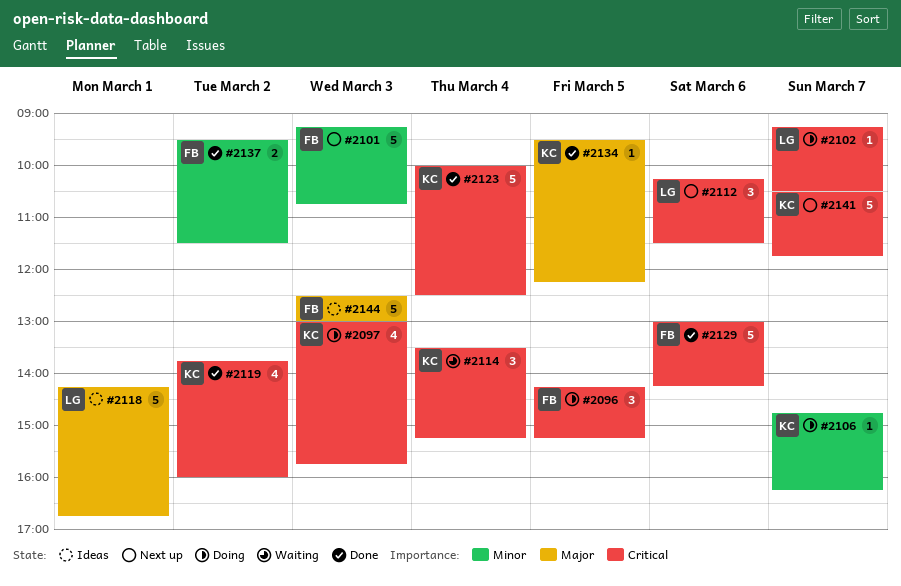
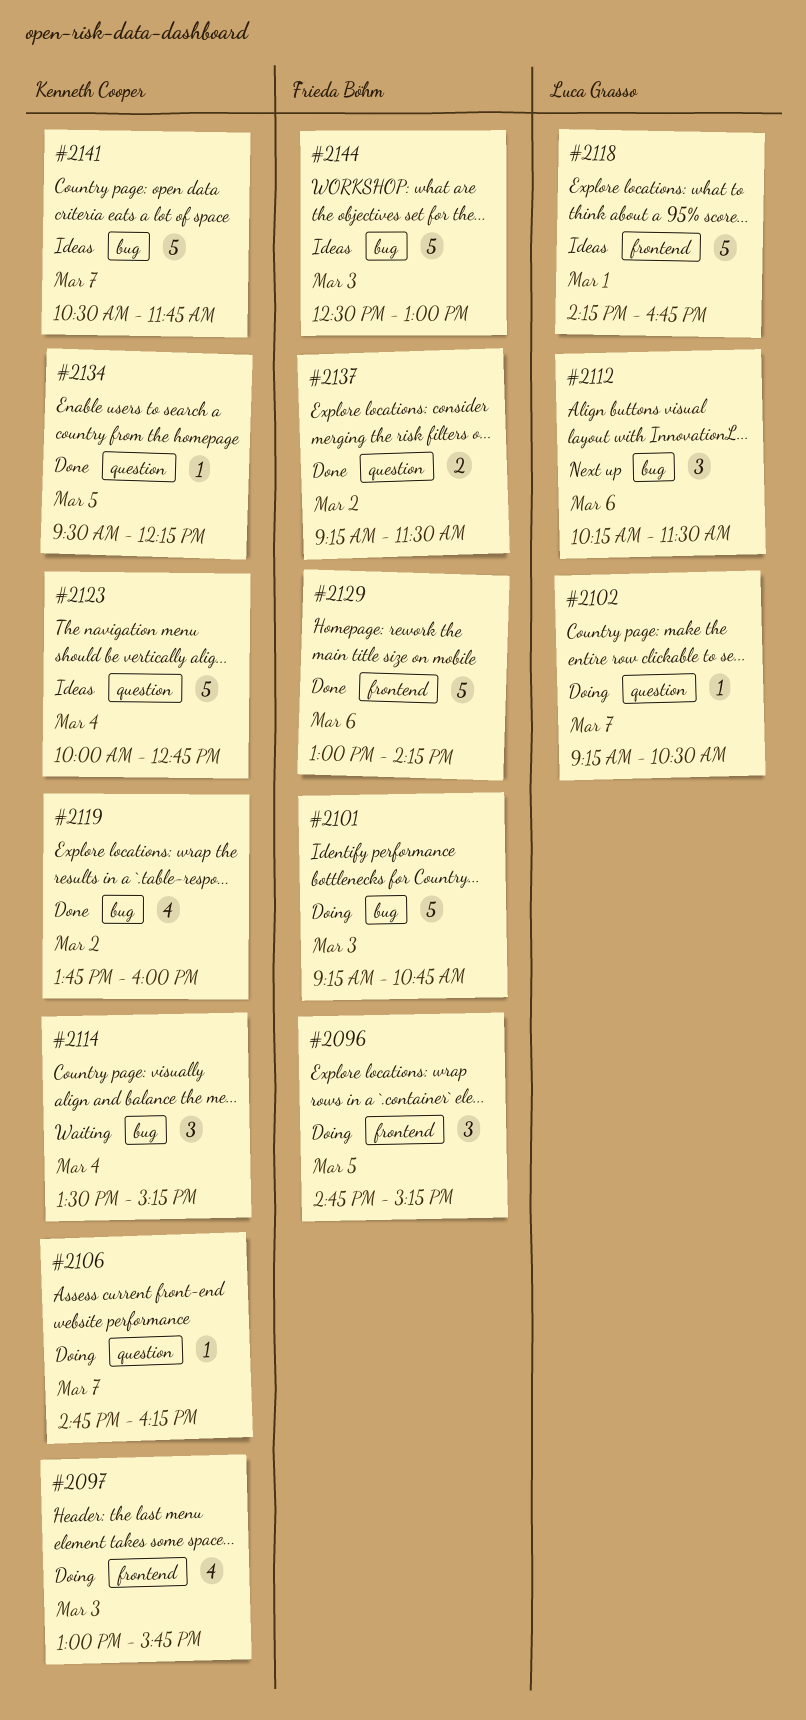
#2096, begins: 14:15 -> 14:45
#2101, status: Next up -> Doing
#2123, status: Done -> Ideas
#2123, ends: 12:30 -> 12:45
#2137, begins: 09:30 -> 09:15
#2141, status: Next up -> Ideas

